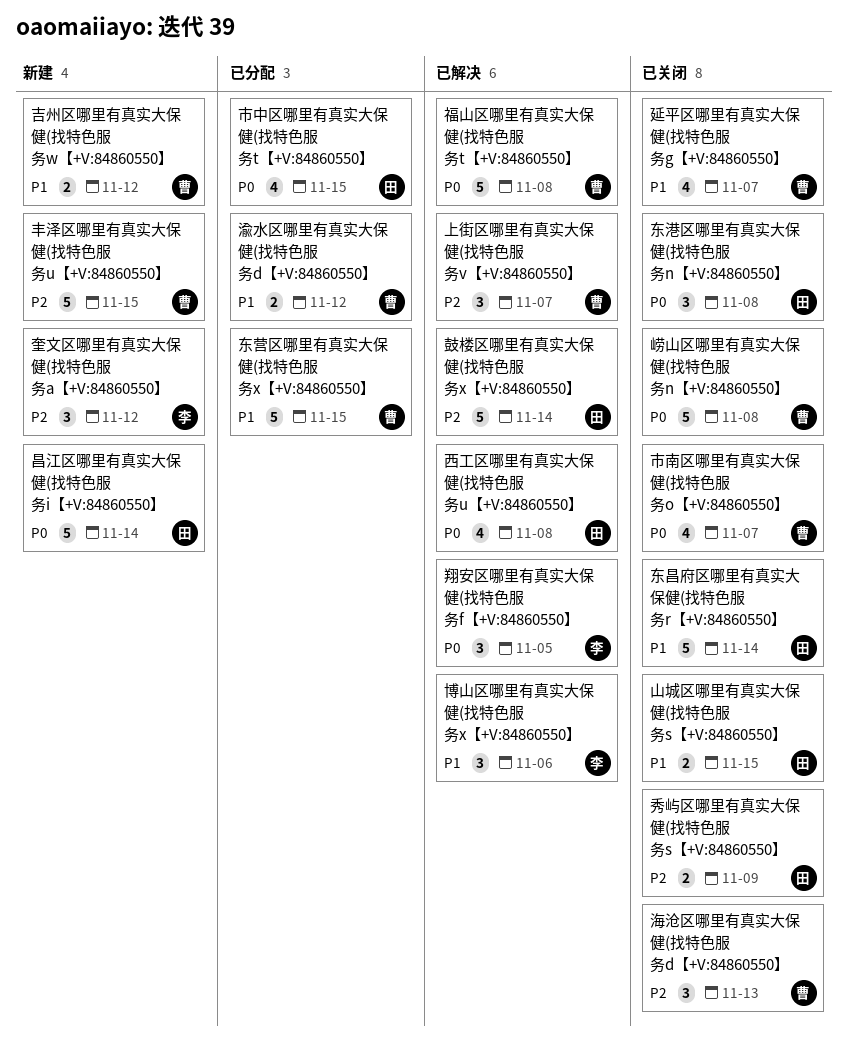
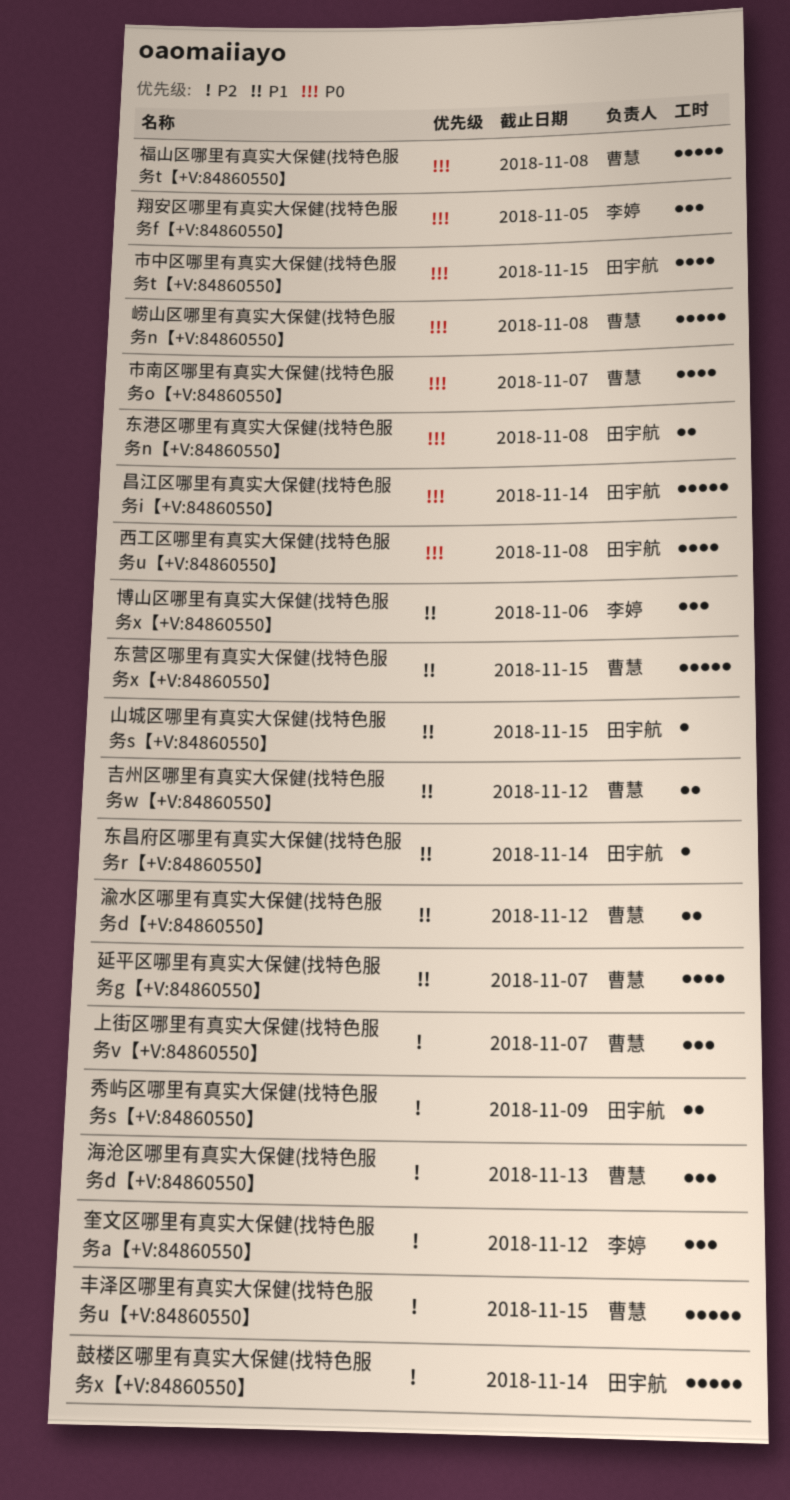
东昌府区哪里有真实大保健(找特色服务r【+V:84860550】, estimate: 5 -> 1
东港区哪里有真实大保健(找特色服务n【+V:84860550】, estimate: 3 -> 2
山城区哪里有真实大保健(找特色服务s【+V:84860550】, estimate: 2 -> 1

